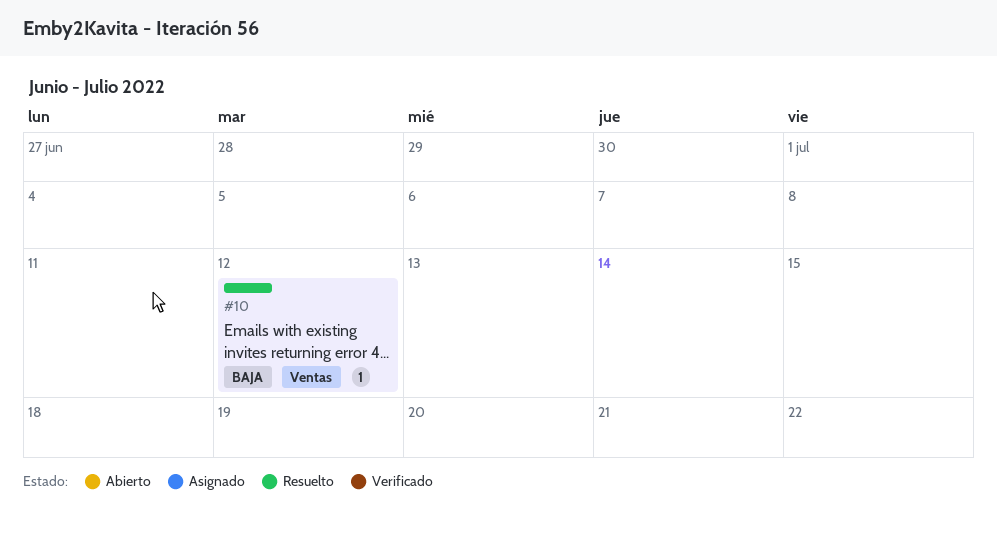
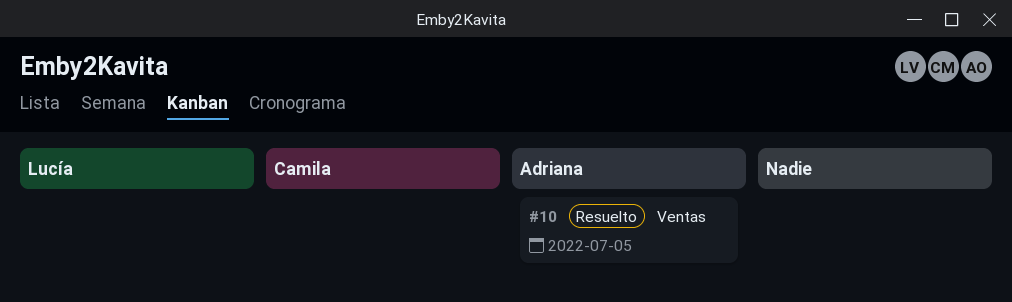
#10, due: Jul 12 -> Jul 5

